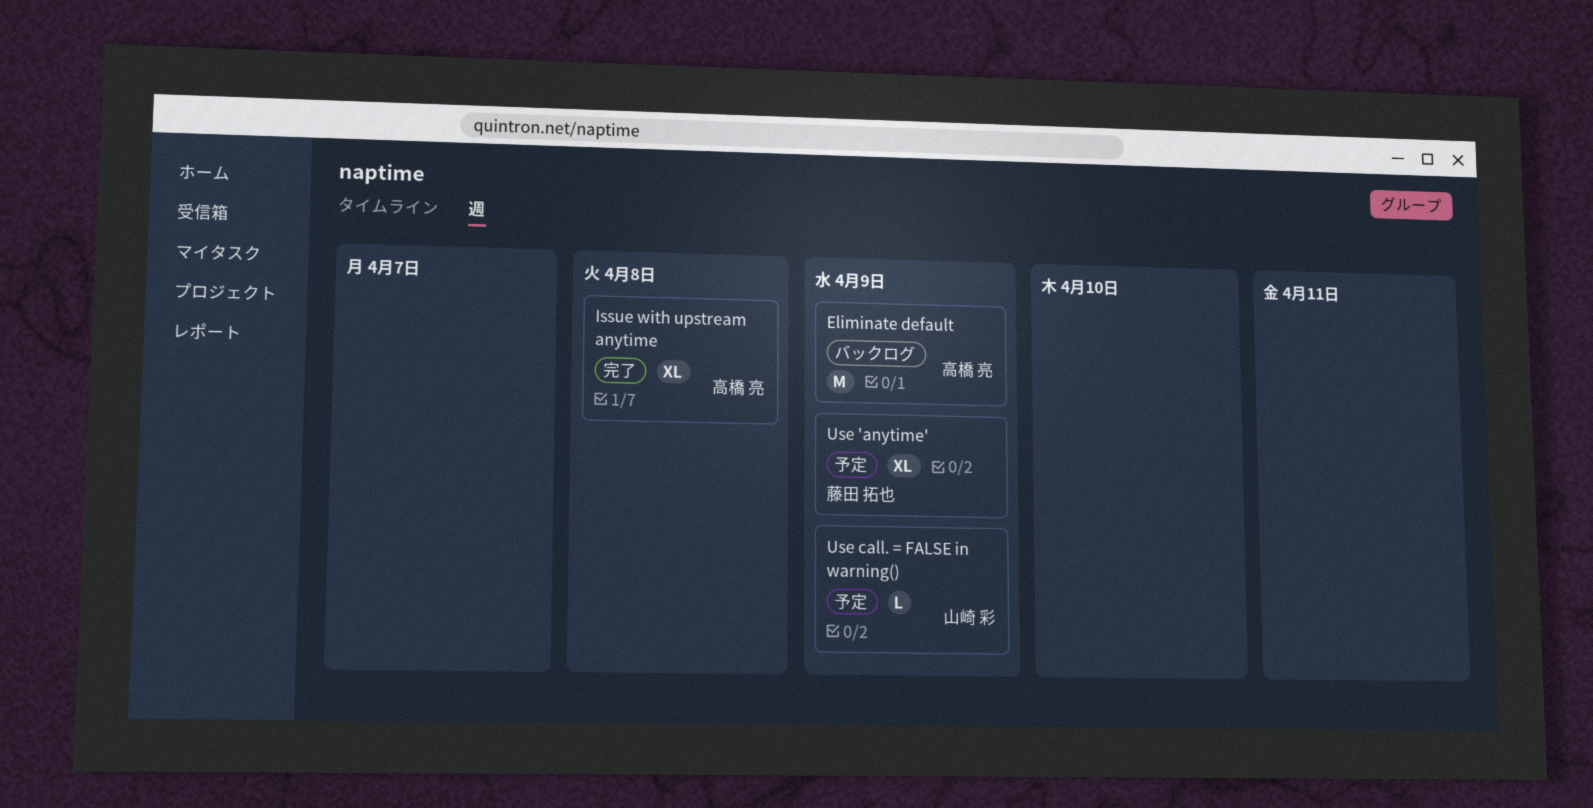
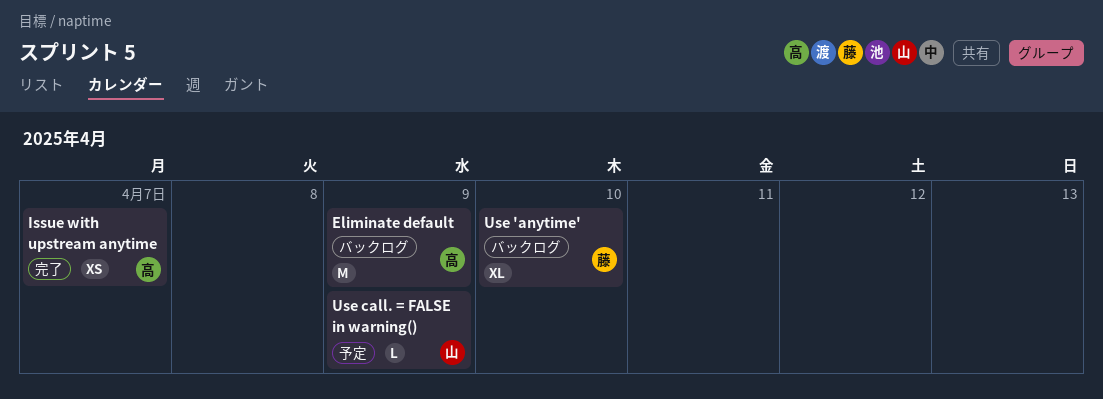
Issue with upstream anytime, estimate: XL -> XS
Issue with upstream anytime, due: Apr 8 -> Apr 7
Use 'anytime', status: 予定 -> バックログ
Use 'anytime', due: Apr 9 -> Apr 10

